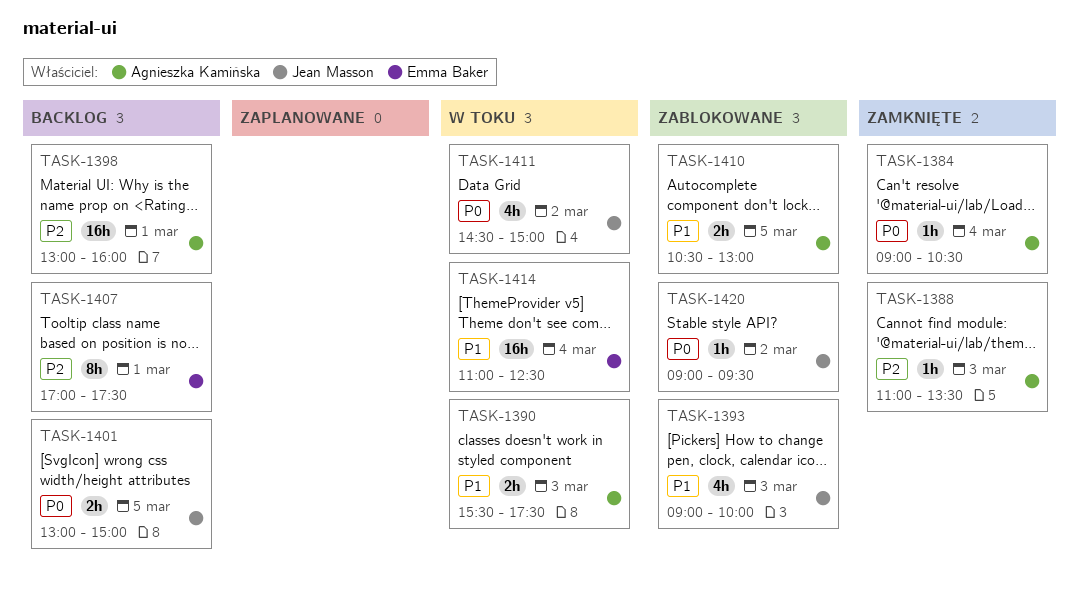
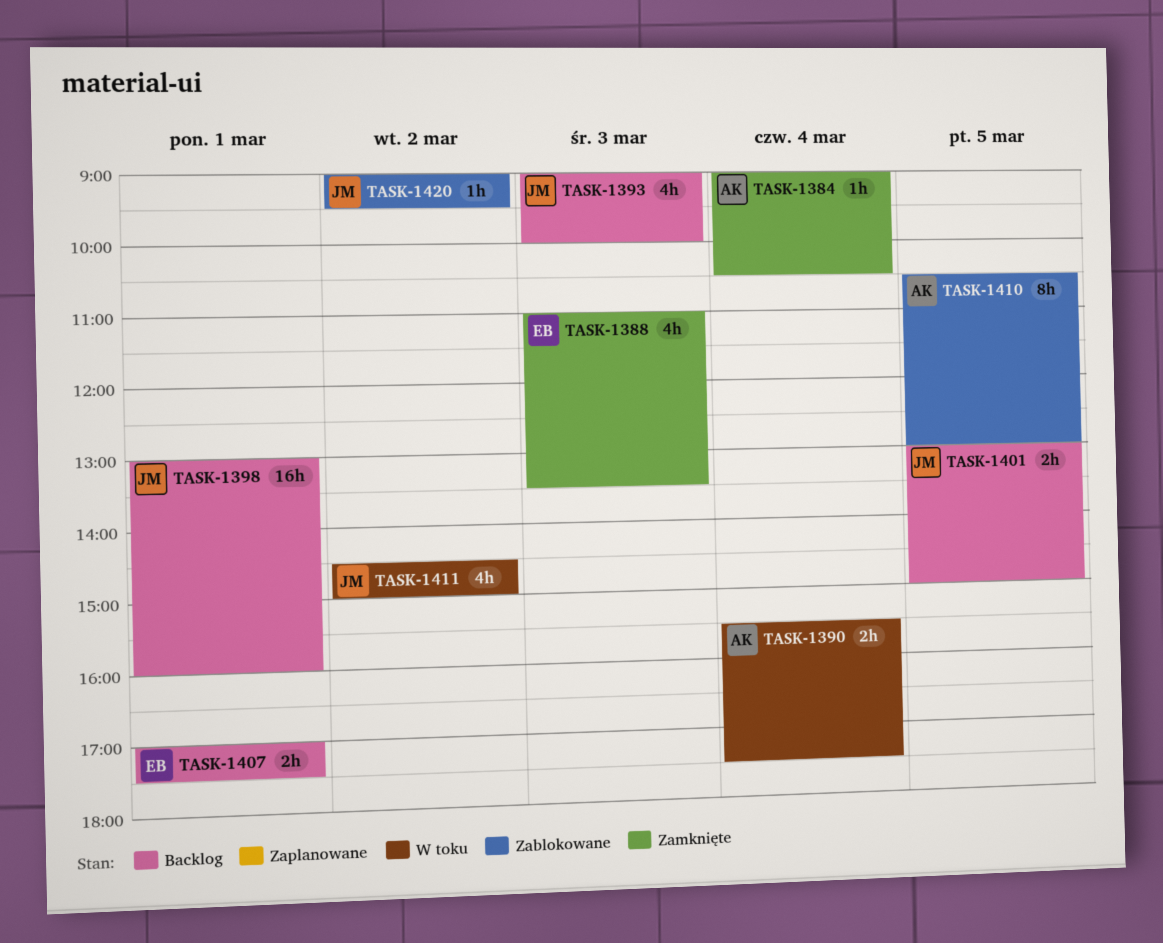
TASK-1388, owner: Agnieszka Kamińska -> Emma Baker
TASK-1388, estimate: 1h -> 4h
TASK-1390, day: Mar 3 -> Mar 4
TASK-1393, status: Zablokowane -> Backlog
TASK-1398, owner: Agnieszka Kamińska -> Jean Masson
TASK-1407, estimate: 8h -> 2h
TASK-1410, estimate: 2h -> 8h
TASK-1414: present -> none

